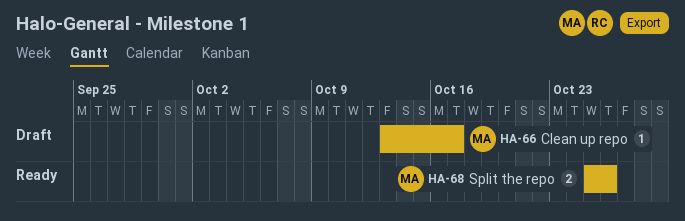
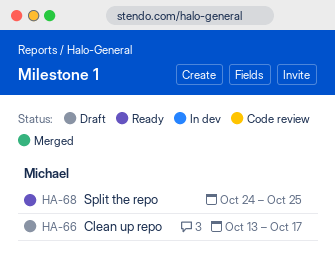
HA-68, start: Oct 25 -> Oct 24
HA-68, due: Oct 26 -> Oct 25

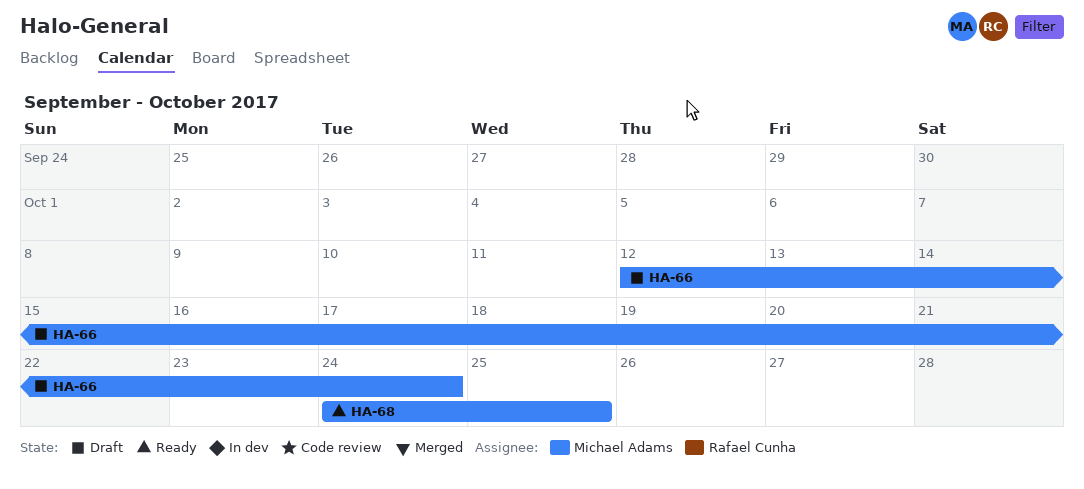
HA-66, start: Oct 13 -> Oct 12
HA-66, due: Oct 17 -> Oct 24

